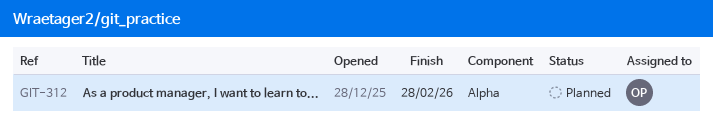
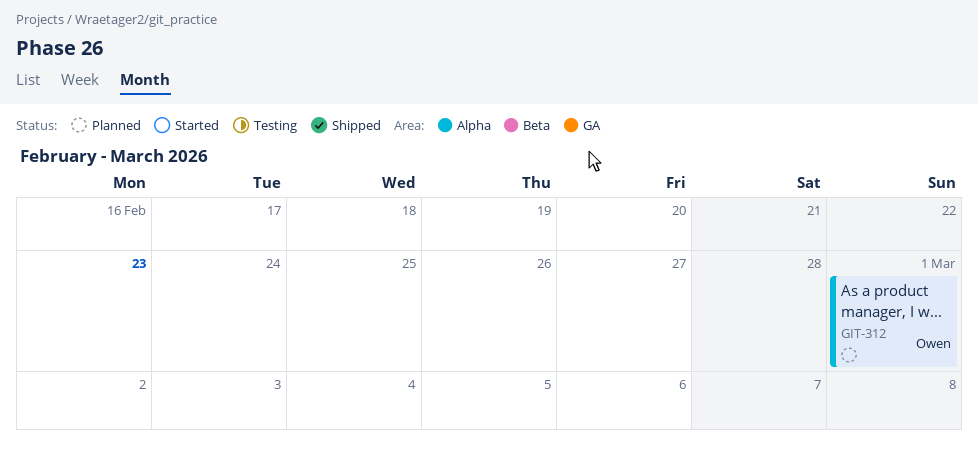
GIT-312, due: Feb 28 -> Mar 1

